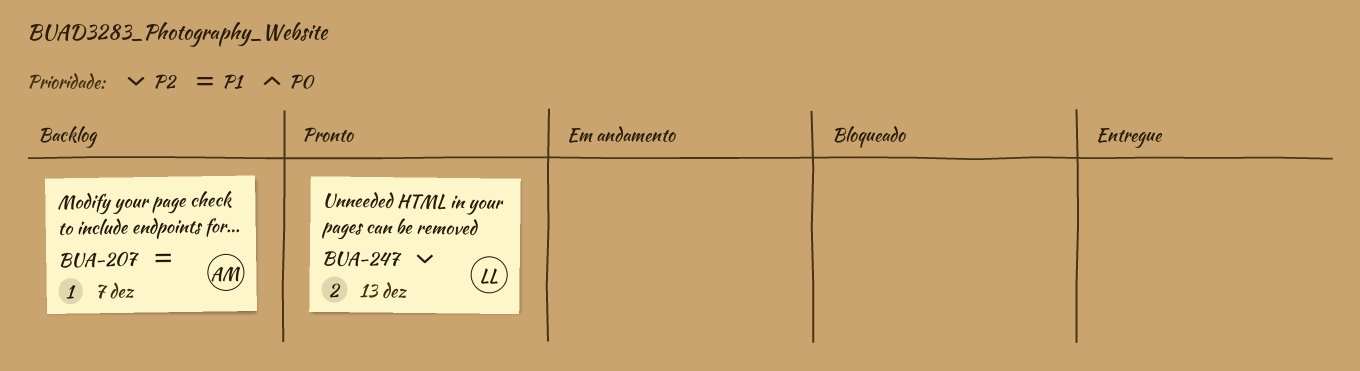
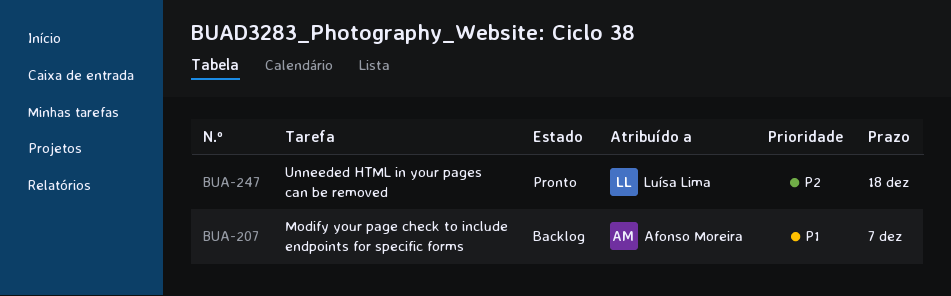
BUA-247, due: Dec 13 -> Dec 18

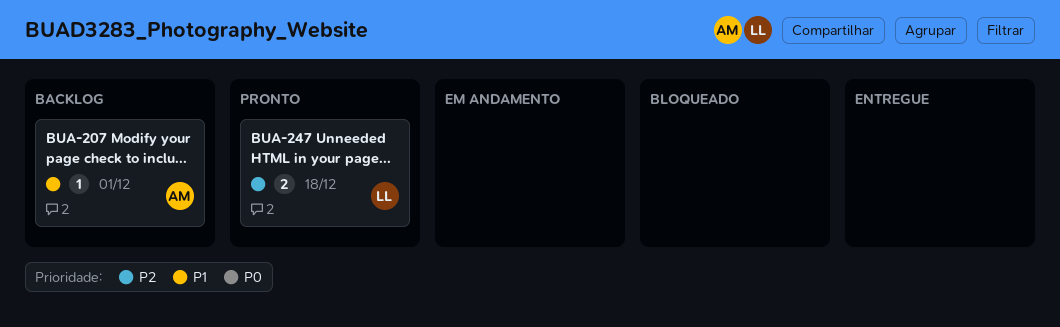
BUA-207, due: Dec 7 -> Dec 1

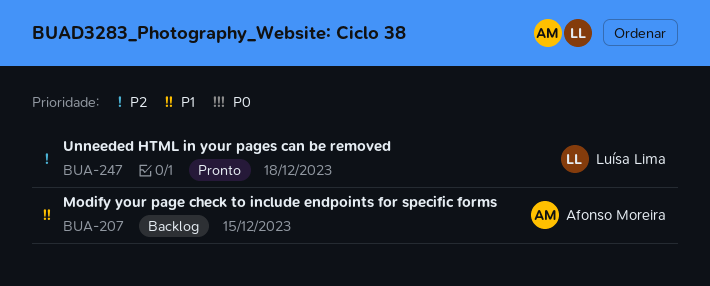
BUA-207, due: Dec 1 -> Dec 15

